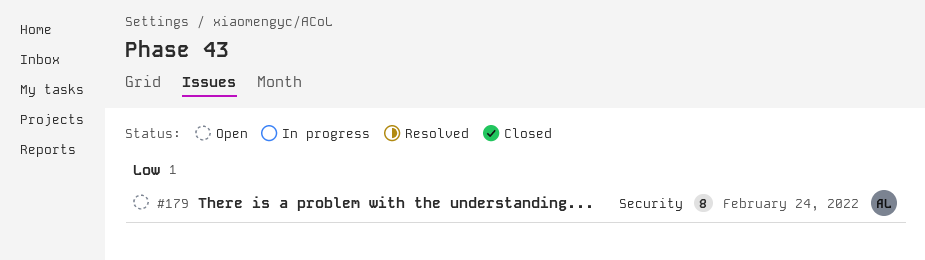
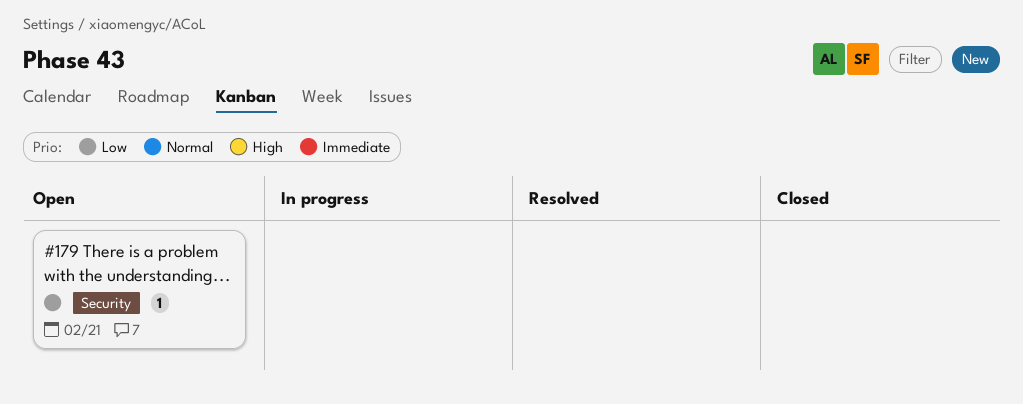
#179, estimate: 8 -> 1
#179, due: Feb 24 -> Feb 21

